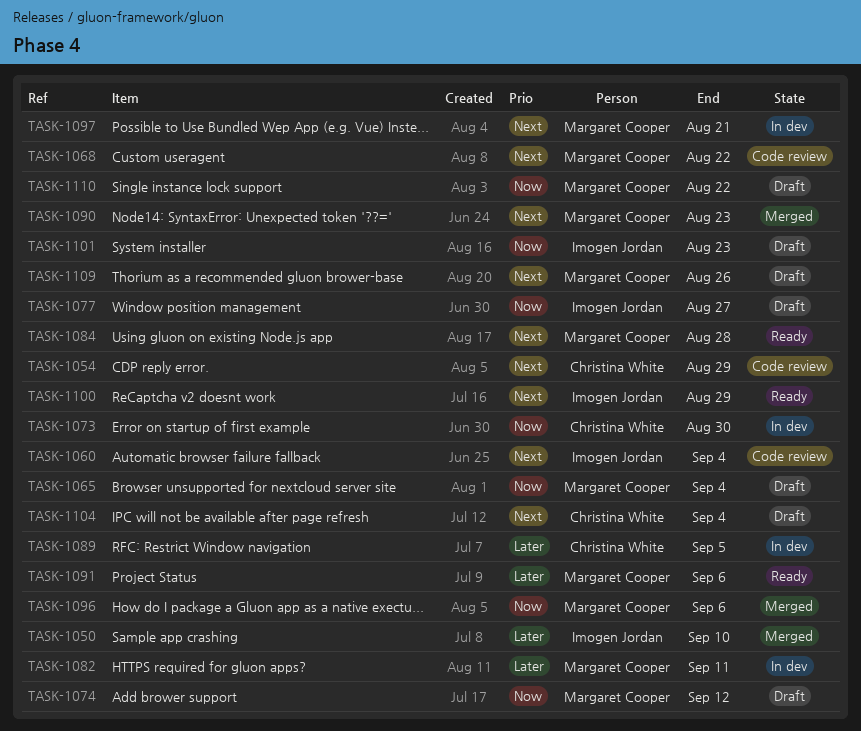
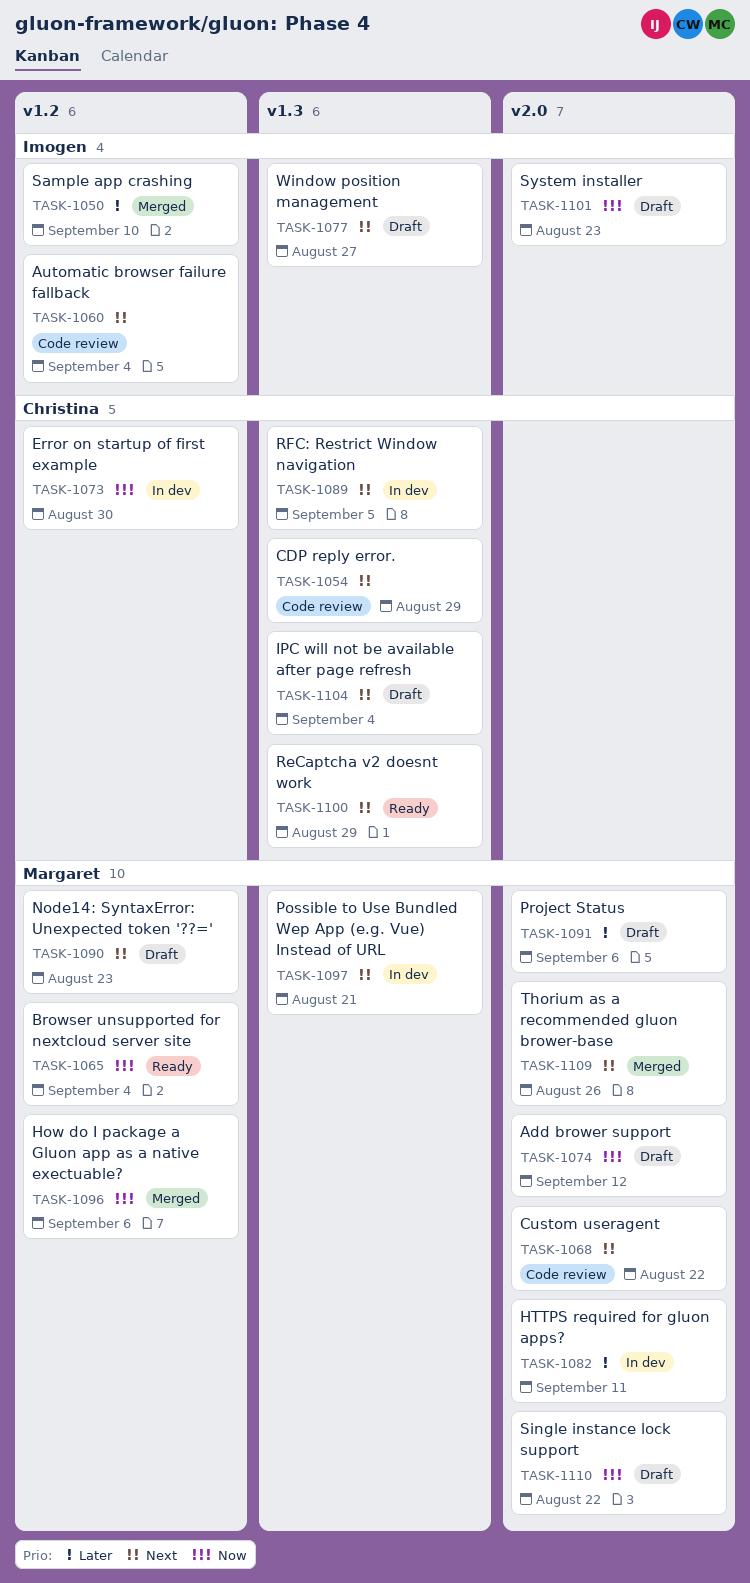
TASK-1065, status: Draft -> Ready
TASK-1077, priority: Now -> Next
TASK-1084: present -> none
TASK-1089, priority: Later -> Next
TASK-1090, status: Merged -> Draft
TASK-1091, status: Ready -> Draft
TASK-1100, owner: Imogen Jordan -> Christina White
TASK-1109, status: Draft -> Merged

